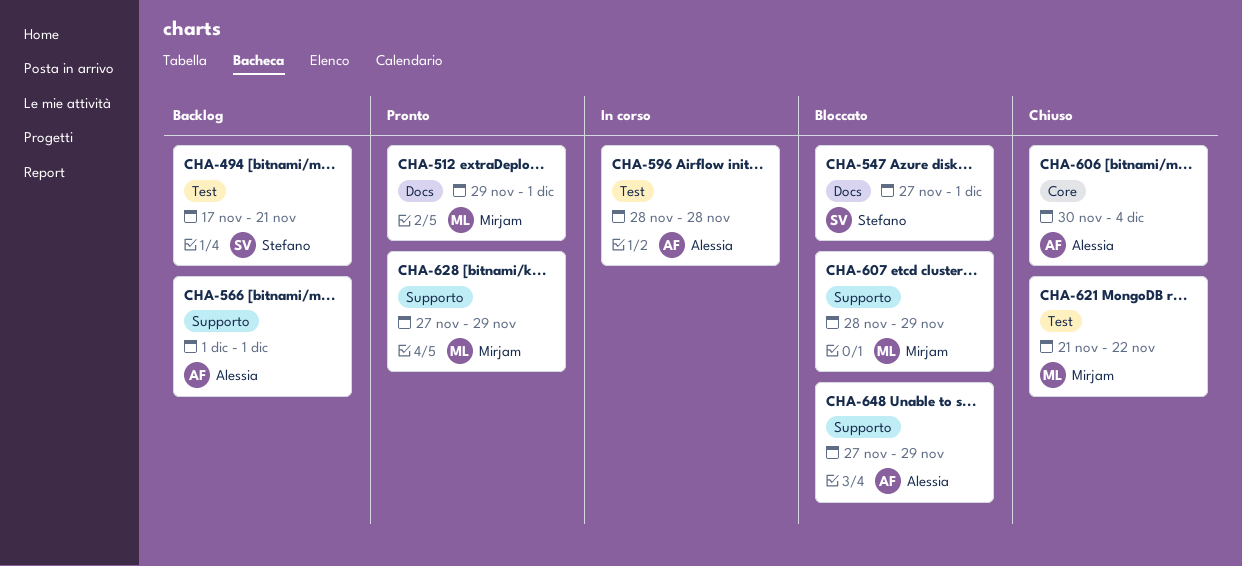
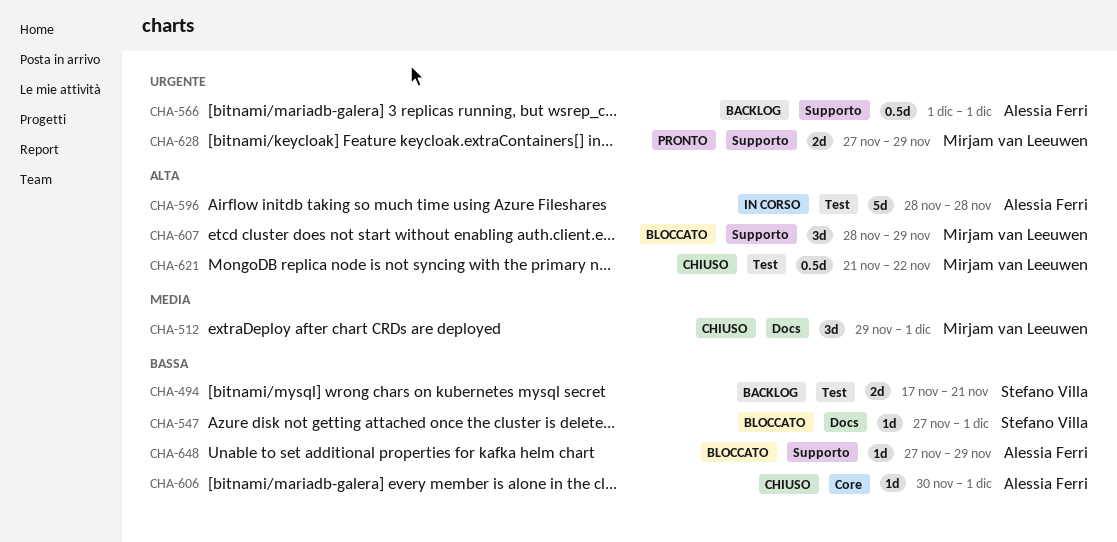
CHA-512, status: Pronto -> Chiuso
CHA-606, due: Dec 4 -> Dec 1

